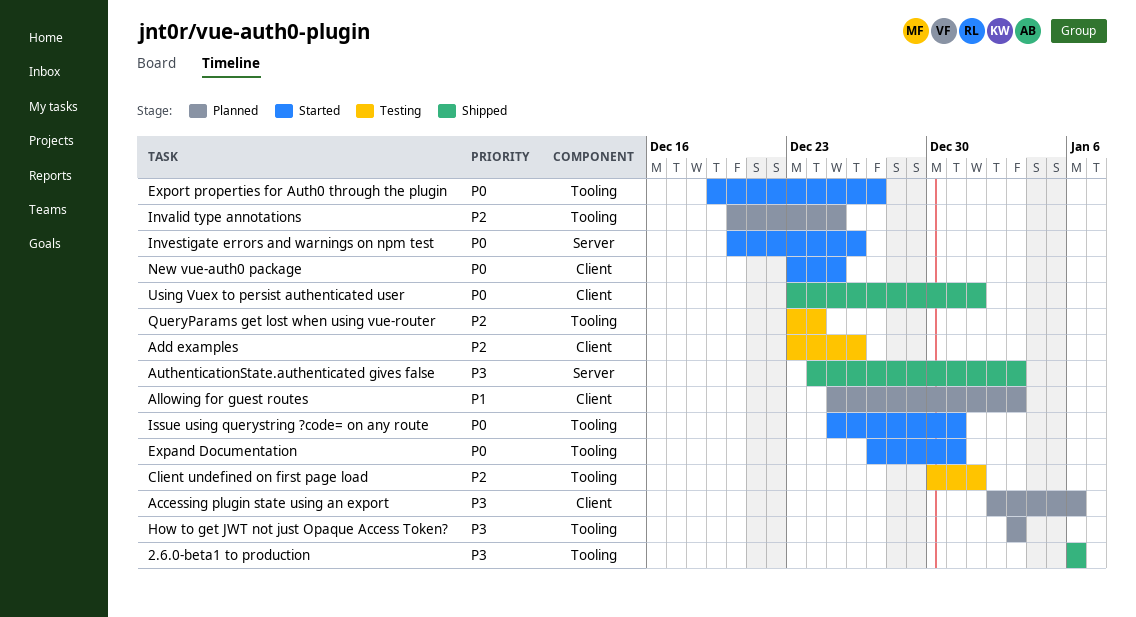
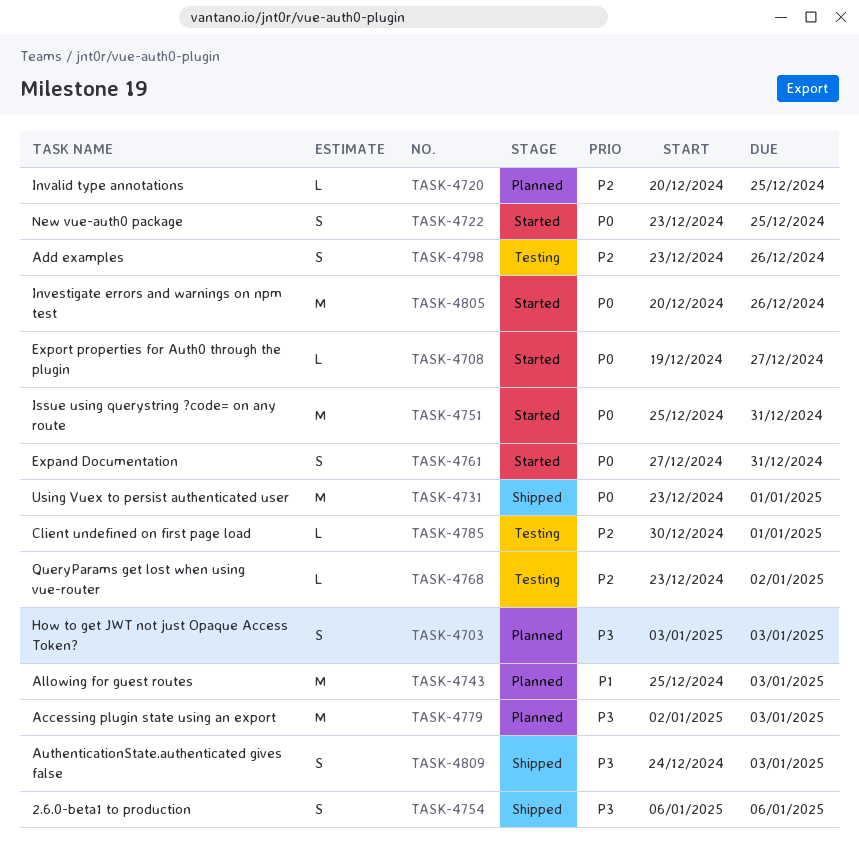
Accessing plugin state using an export, due: Jan 6 -> Jan 3
QueryParams get lost when using vue-router, due: Dec 24 -> Jan 2

